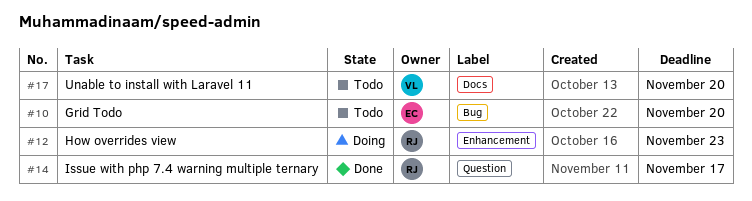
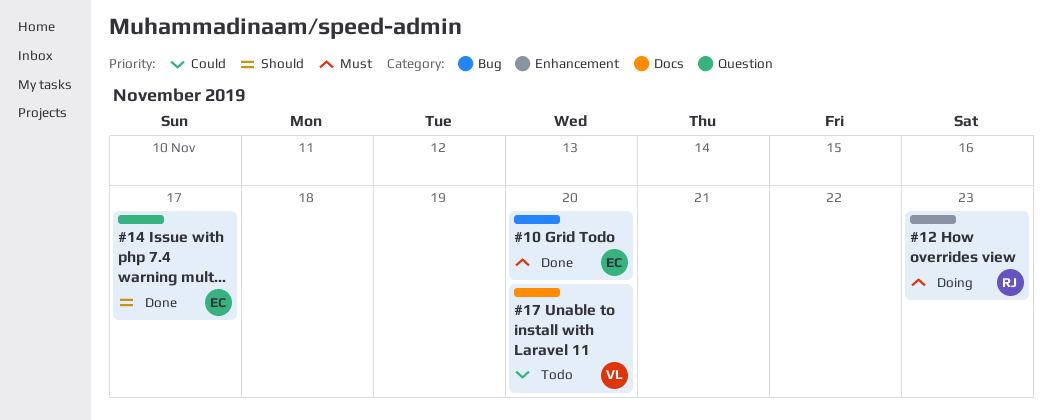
#10, status: Todo -> Done
#14, owner: RJ -> EC

